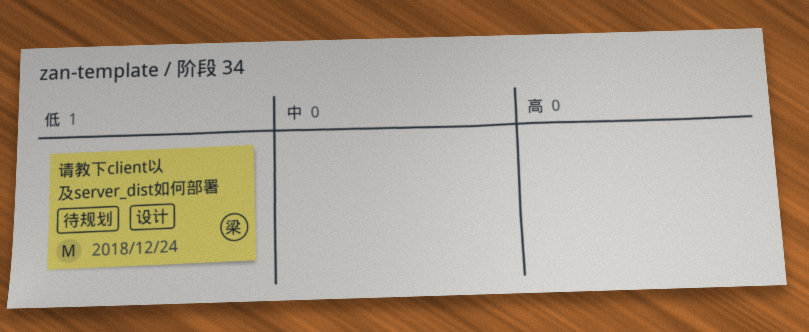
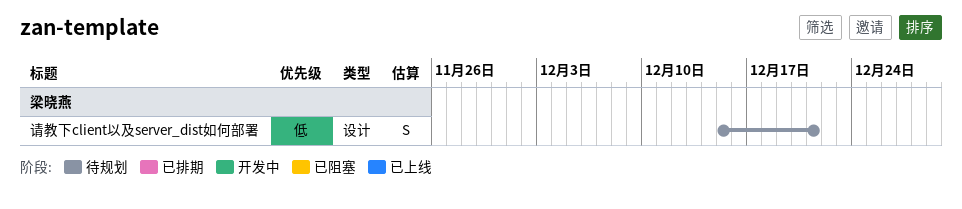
请教下client以及server_dist如何部署, estimate: M -> S
请教下client以及server_dist如何部署, due: Dec 24 -> Dec 21

